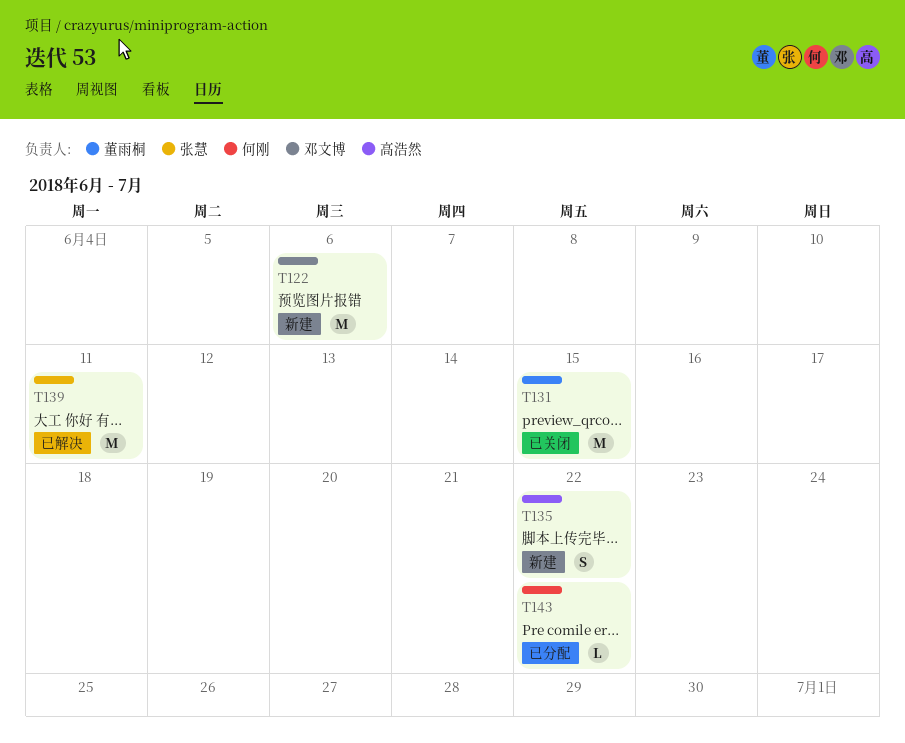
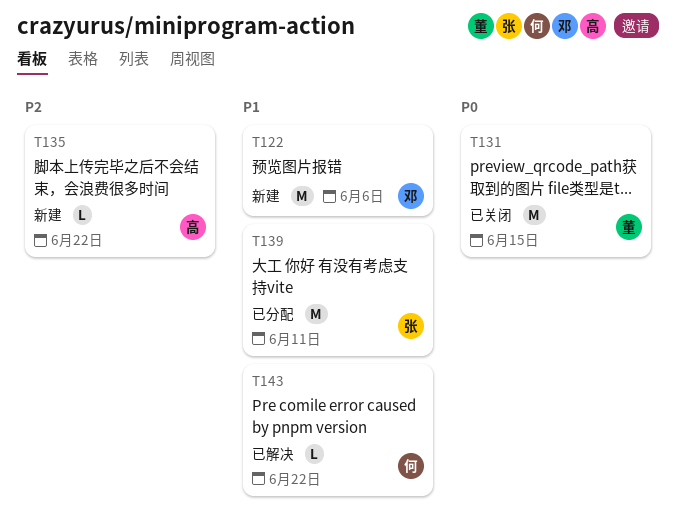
T135, estimate: S -> L
T139, status: 已解决 -> 已分配
T143, status: 已分配 -> 已解决

